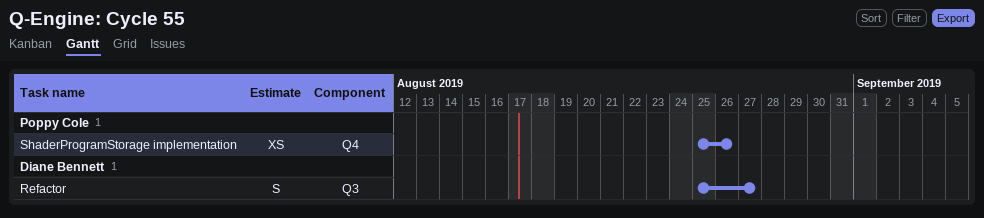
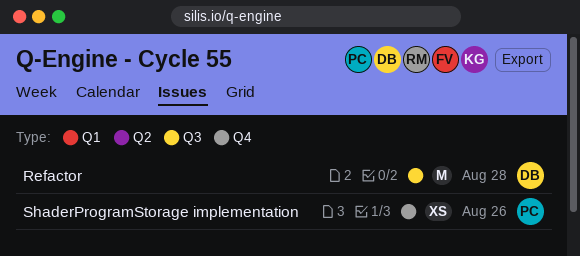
Refactor, estimate: S -> M
Refactor, due: Aug 27 -> Aug 28

